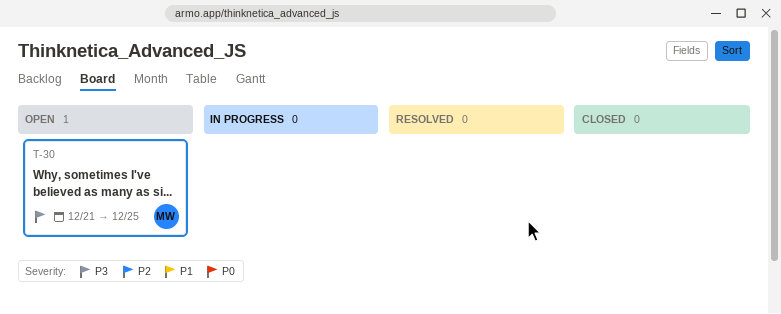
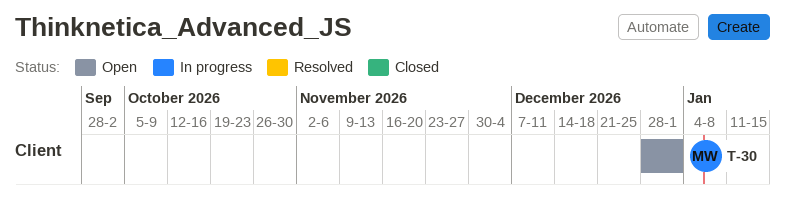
T-30, start: Dec 21 -> Dec 28
T-30, due: Dec 25 -> Jan 1

